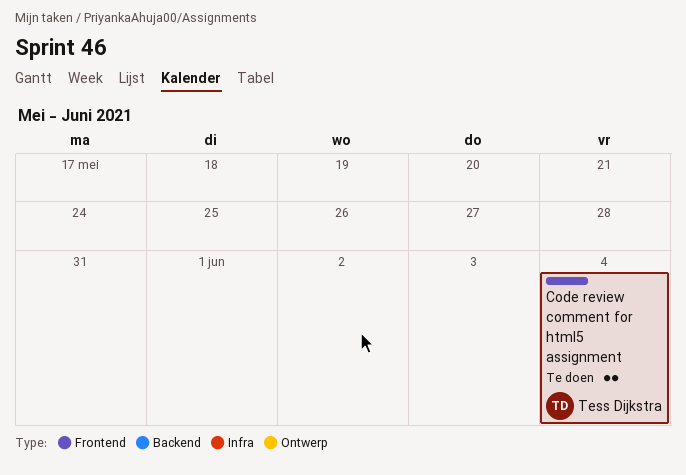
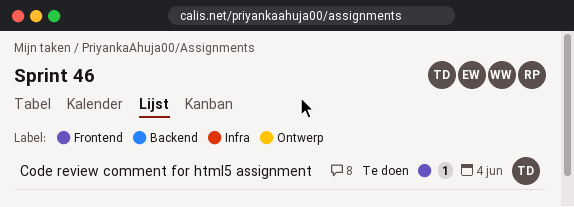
Code review comment for html5 assignment, estimate: 2 -> 1

